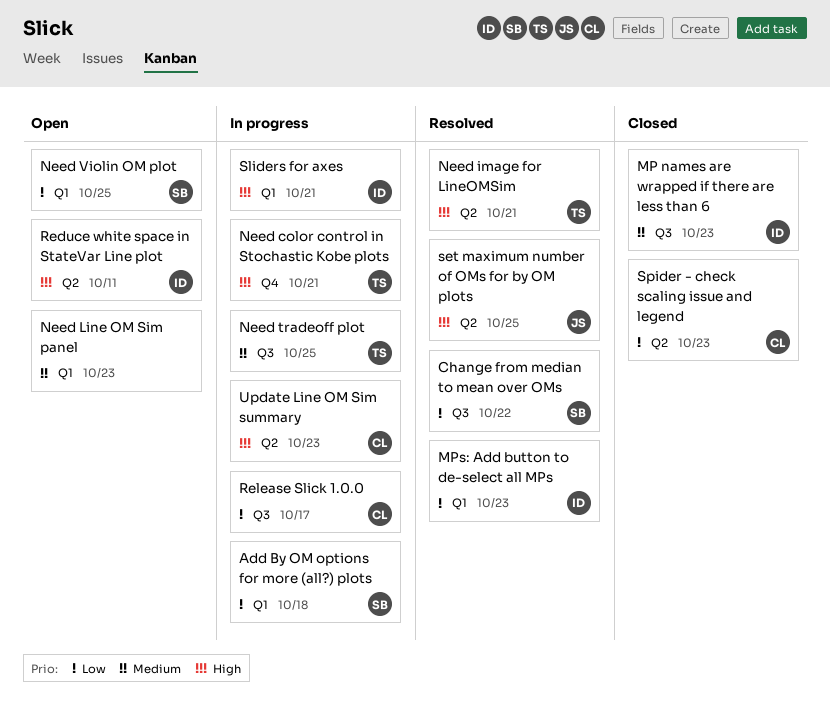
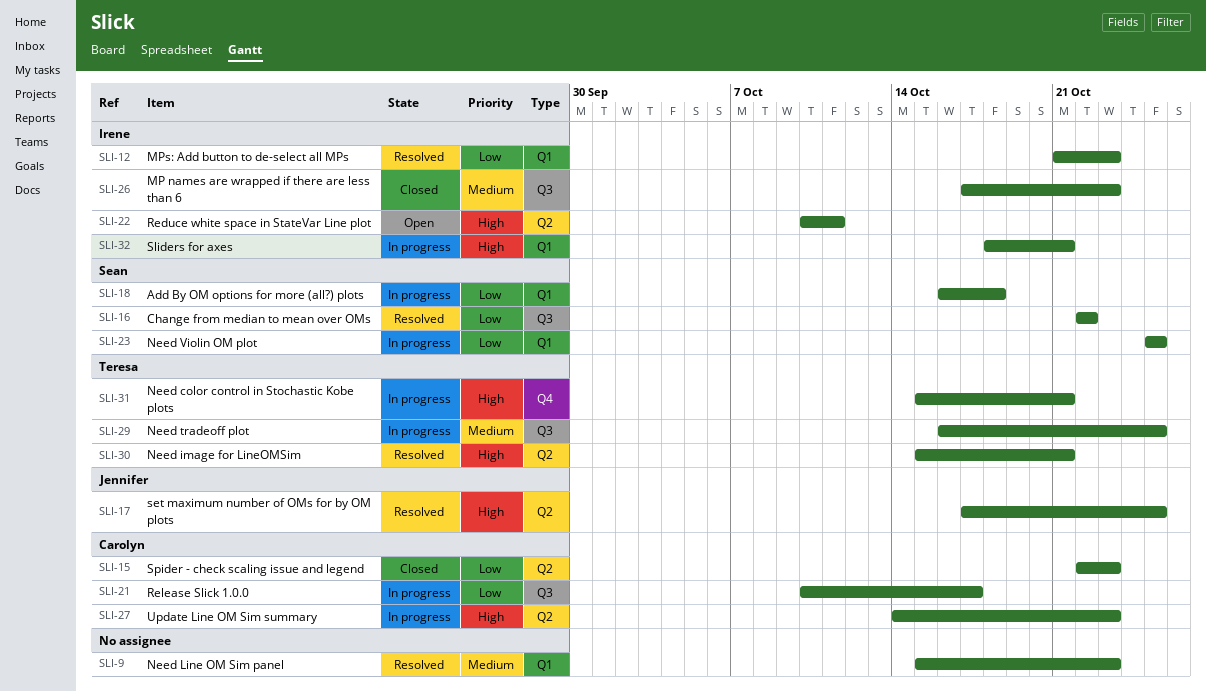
Need Line OM Sim panel, status: Open -> Resolved
Need Violin OM plot, status: Open -> In progress

